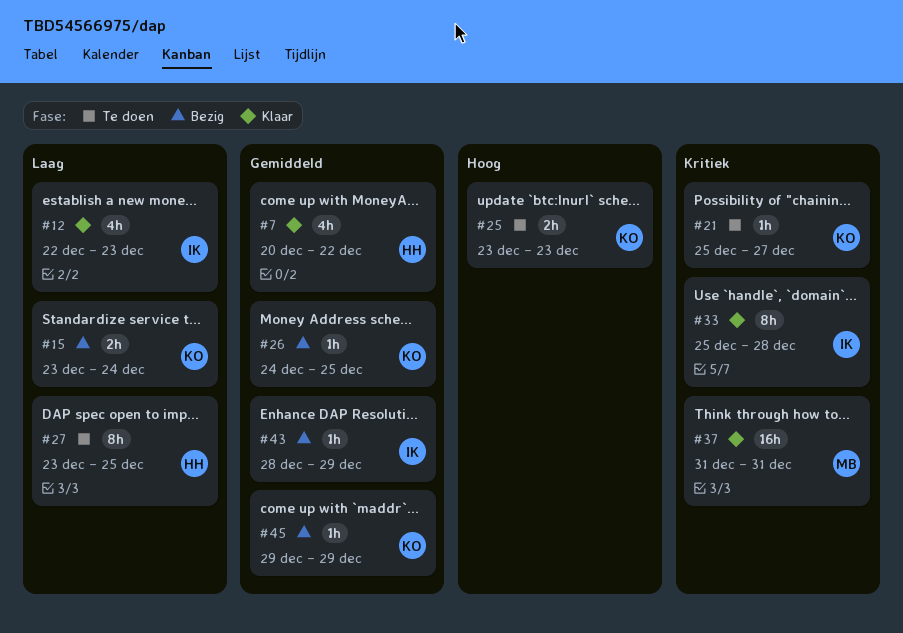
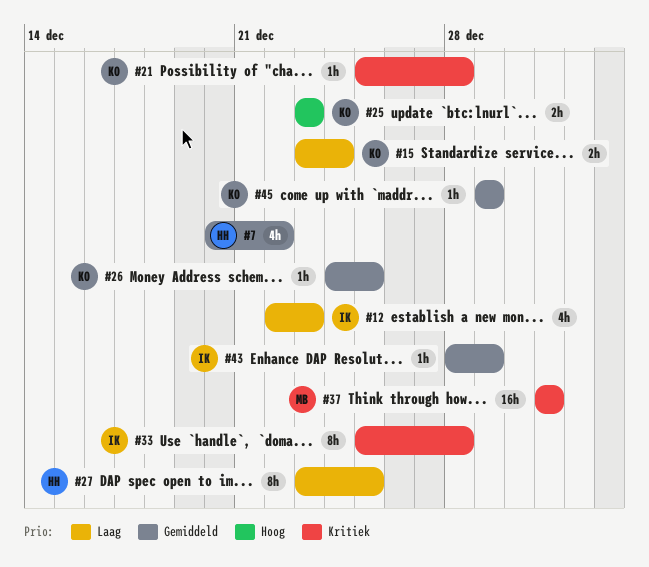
#21, due: Dec 27 -> Dec 28

